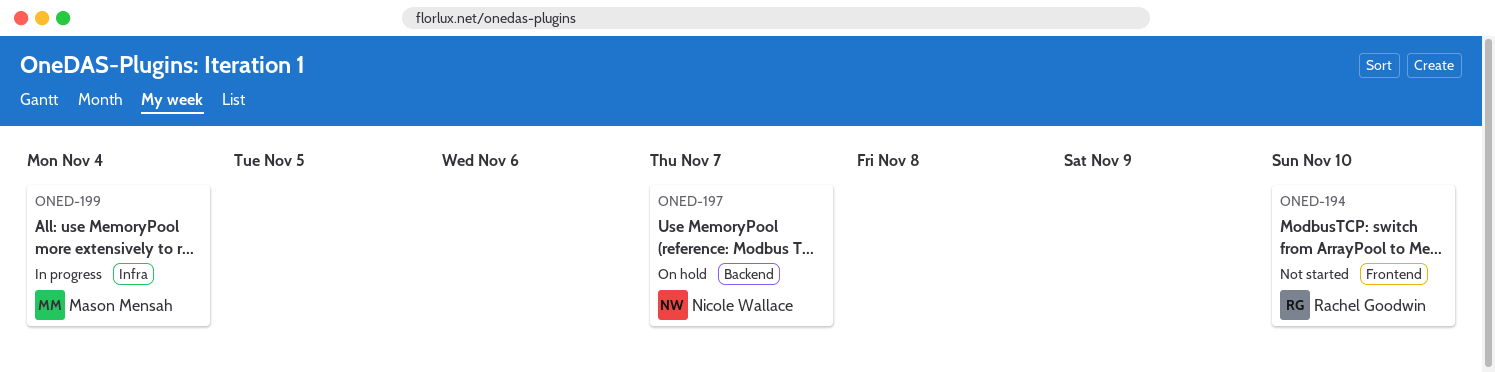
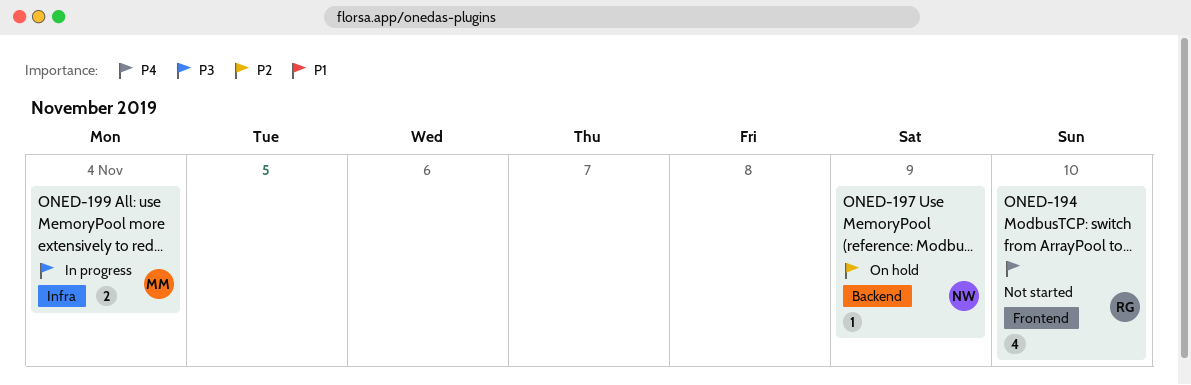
ONED-197, due: Nov 7 -> Nov 9

